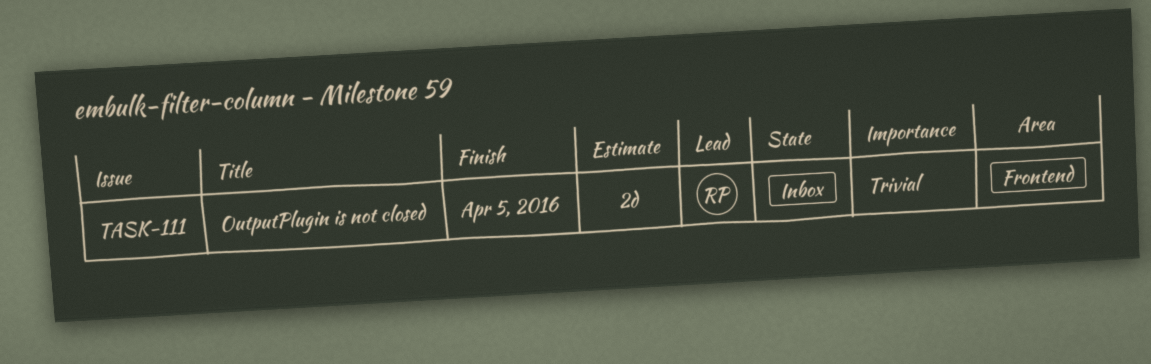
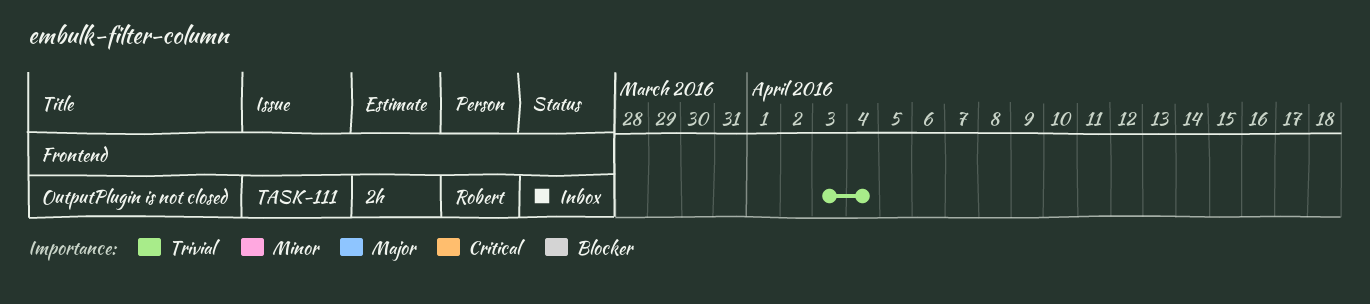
TASK-111, estimate: 2d -> 2h
TASK-111, due: Apr 5 -> Apr 4

